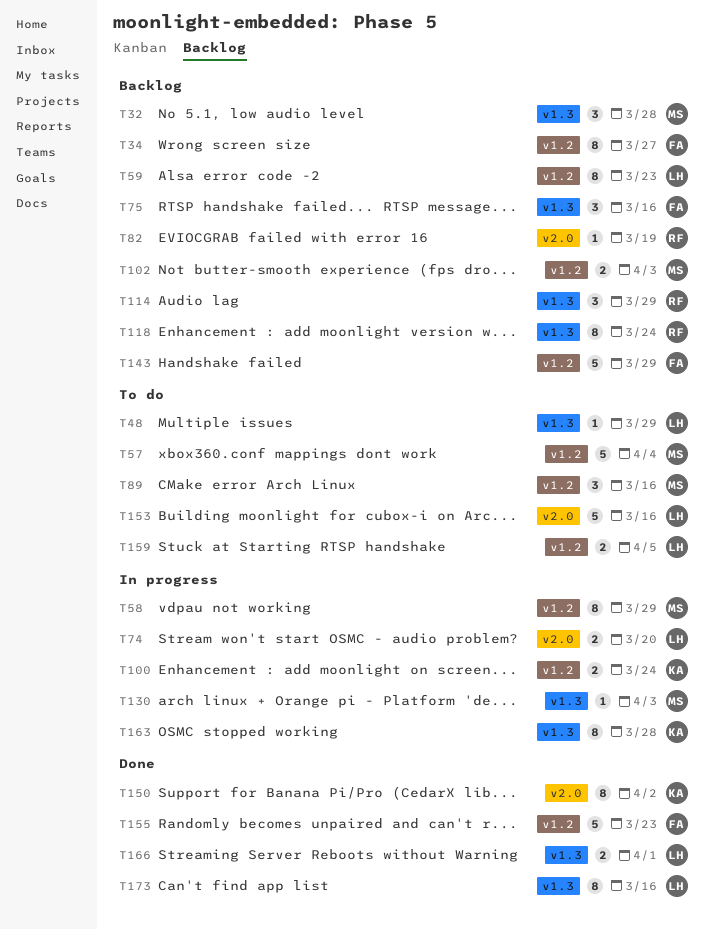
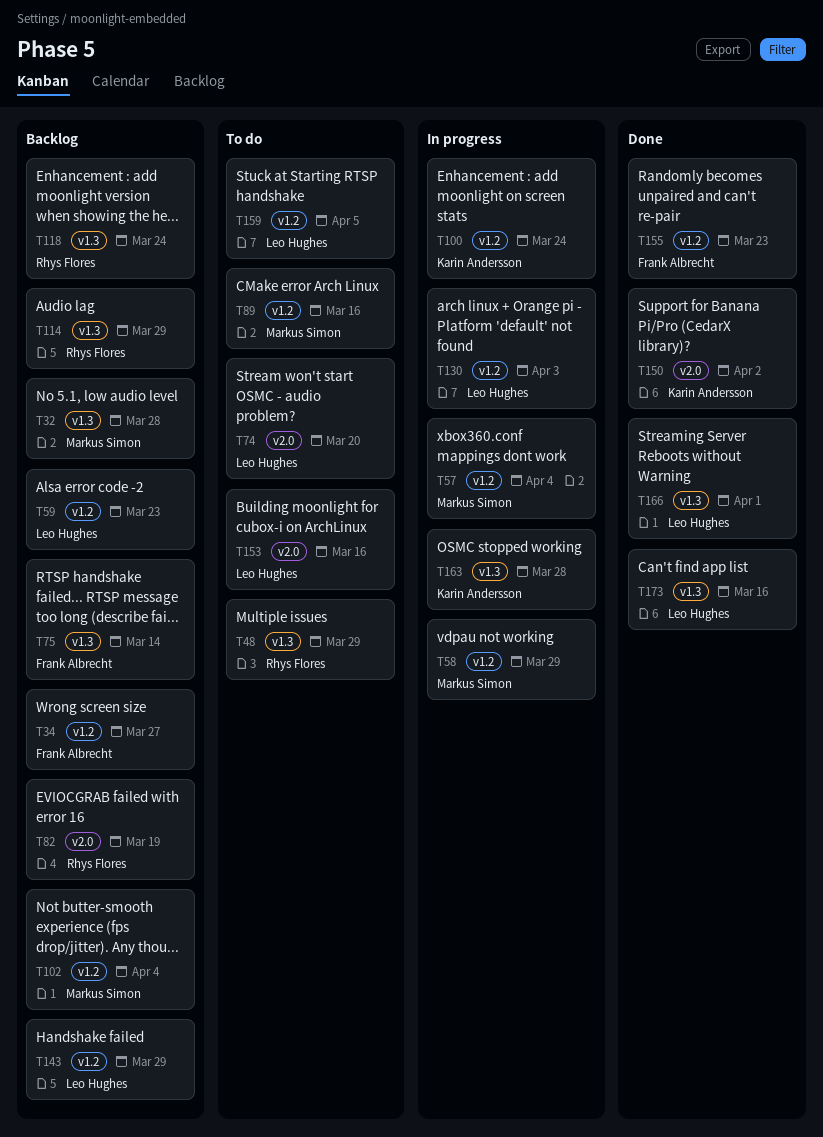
T48, owner: Leo Hughes -> Rhys Flores
T57, status: To do -> In progress
T74, status: In progress -> To do
T75, due: Mar 16 -> Mar 14
T102, due: Apr 3 -> Apr 4
T130, owner: Markus Simon -> Leo Hughes
T130, label: v1.3 -> v1.2
T143, owner: Frank Albrecht -> Leo Hughes

